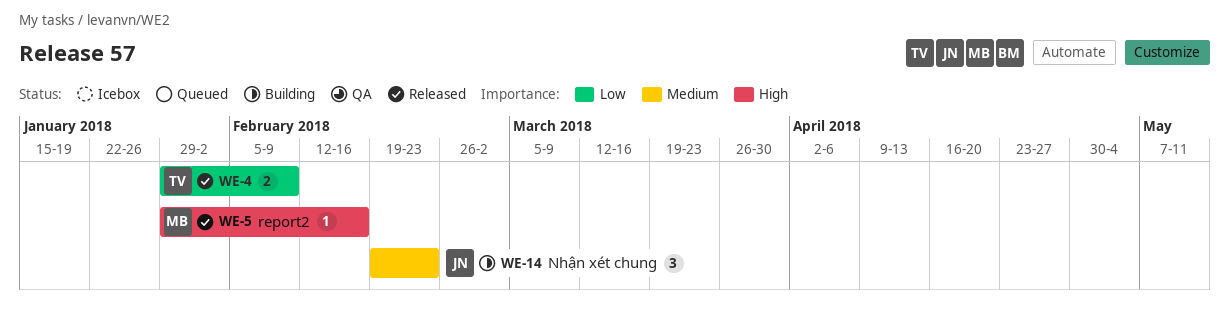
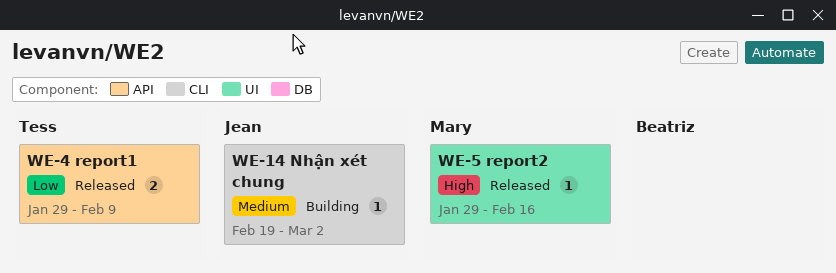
WE-14, estimate: 3 -> 1
WE-14, due: Feb 23 -> Mar 2

